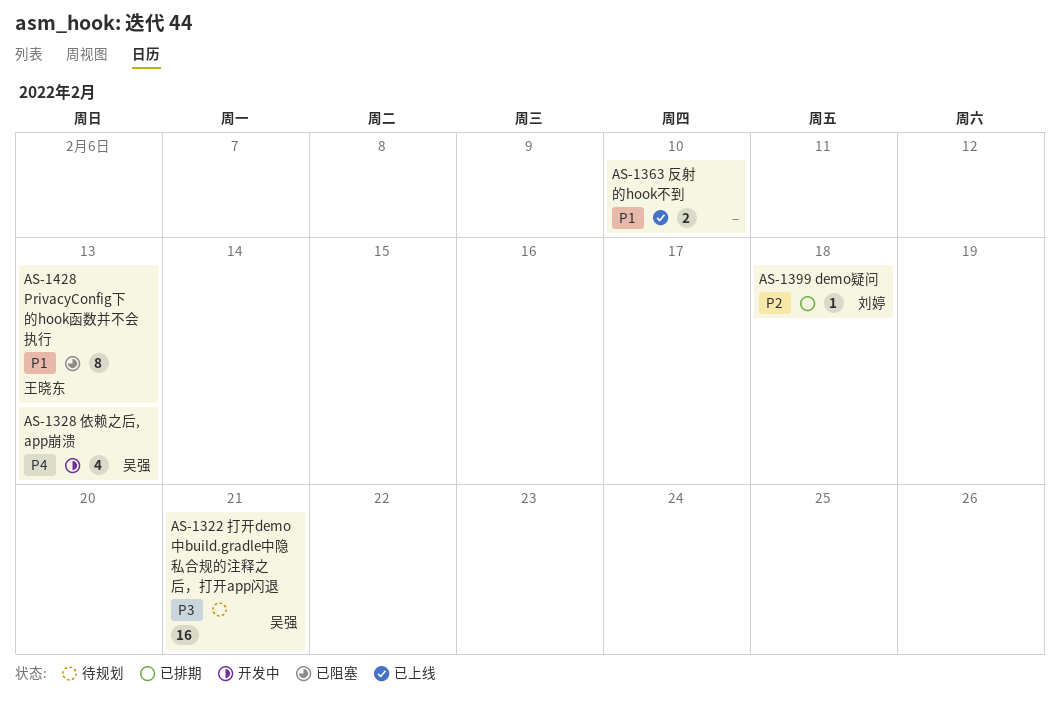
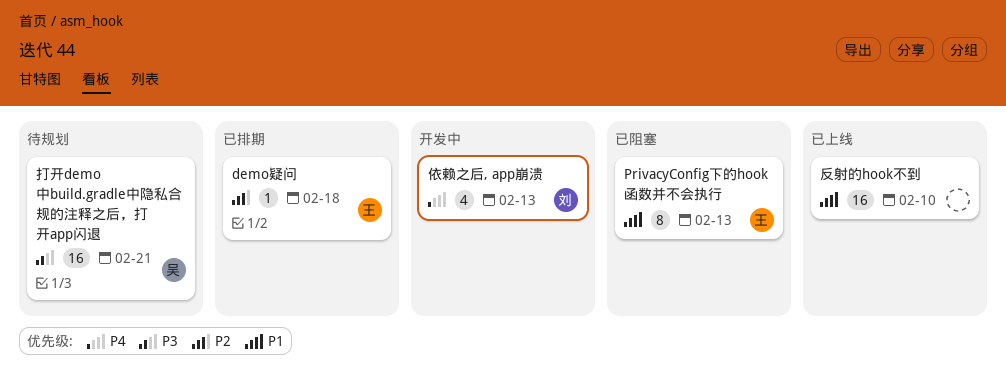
demo疑问, owner: 刘婷 -> 王晓东
依赖之后, app崩溃, owner: 吴强 -> 刘婷
反射的hook不到, estimate: 2 -> 16

